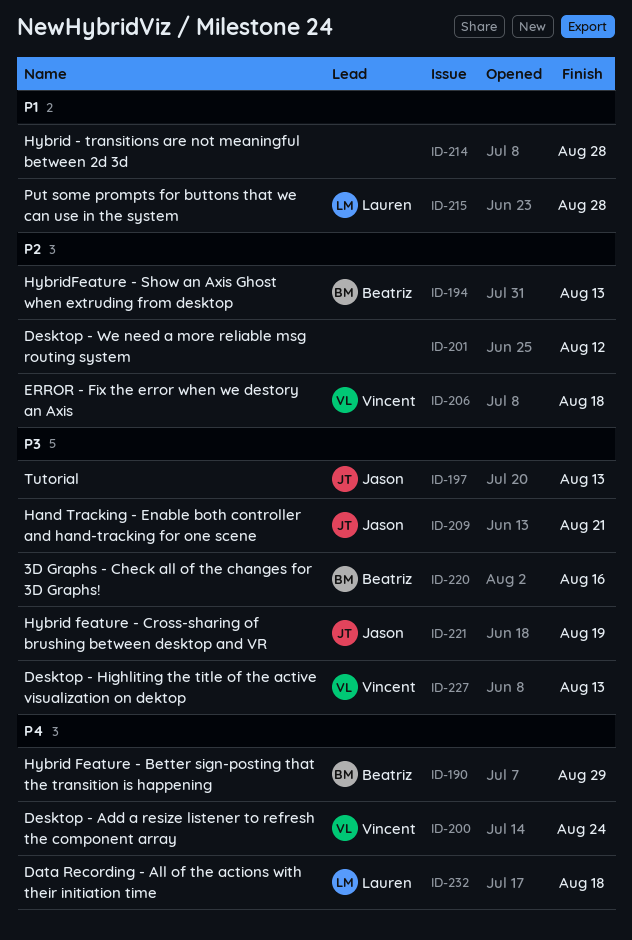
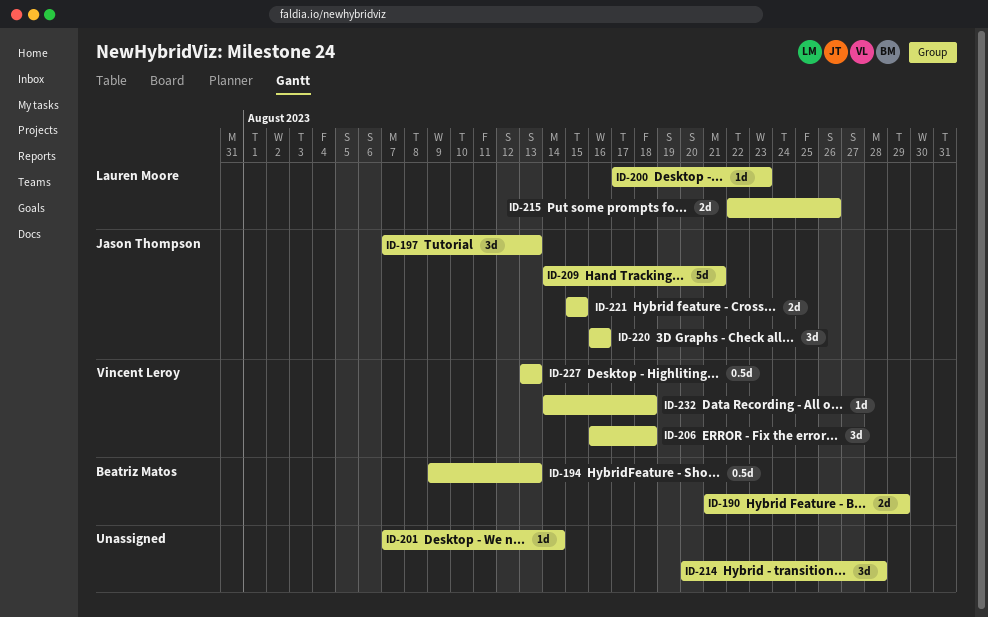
ID-200, owner: Vincent Leroy -> Lauren Moore
ID-200, due: Aug 24 -> Aug 23
ID-201, due: Aug 12 -> Aug 14
ID-215, due: Aug 28 -> Aug 26
ID-220, owner: Beatriz Matos -> Jason Thompson
ID-221, due: Aug 19 -> Aug 15
ID-232, owner: Lauren Moore -> Vincent Leroy

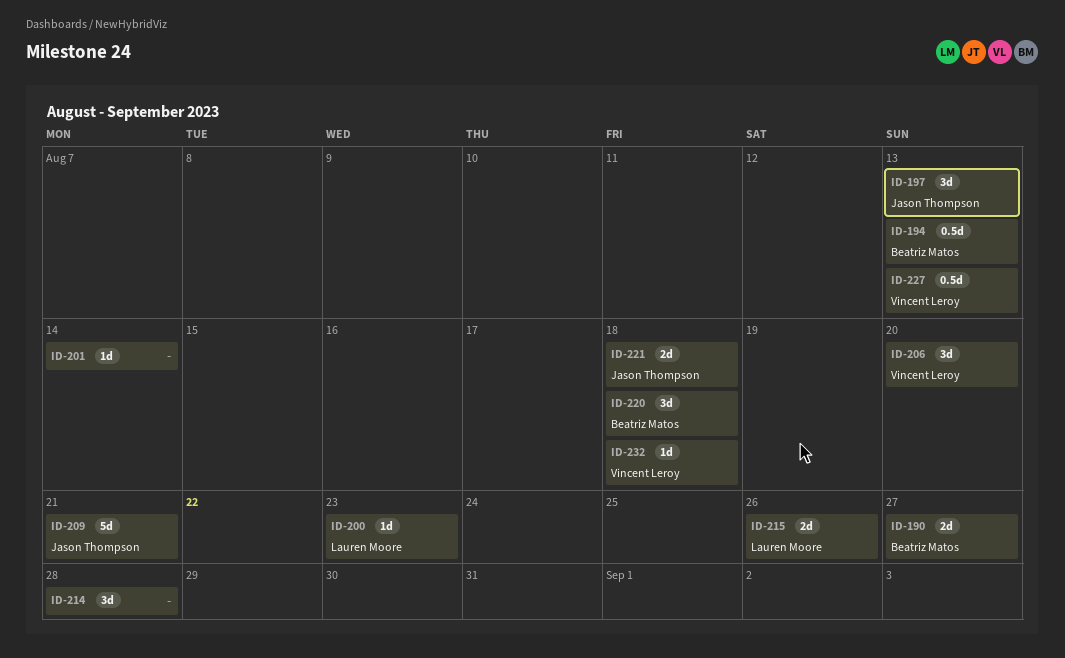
ID-190, due: Aug 29 -> Aug 27
ID-206, due: Aug 18 -> Aug 20
ID-220, owner: Jason Thompson -> Beatriz Matos
ID-220, due: Aug 16 -> Aug 18
ID-221, due: Aug 15 -> Aug 18

